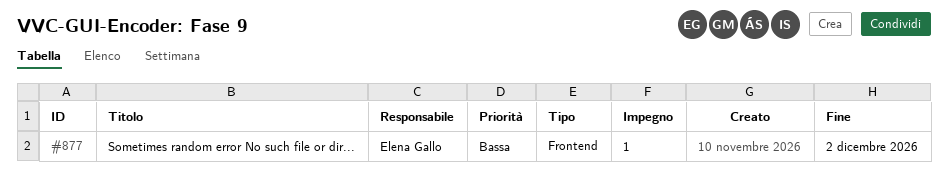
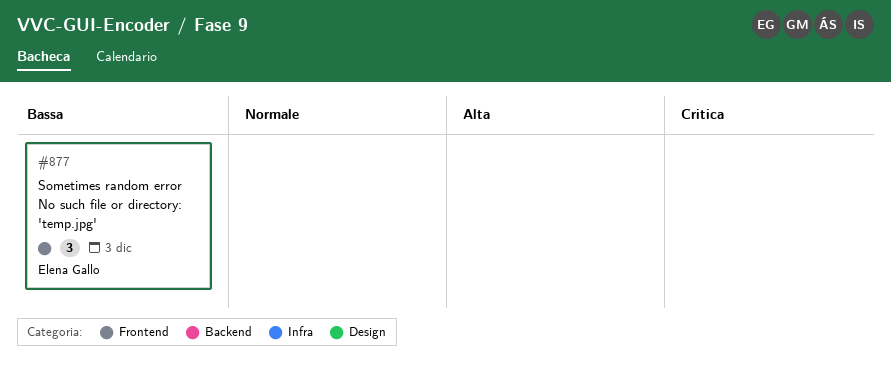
#877, estimate: 1 -> 3
#877, due: Dec 2 -> Dec 3

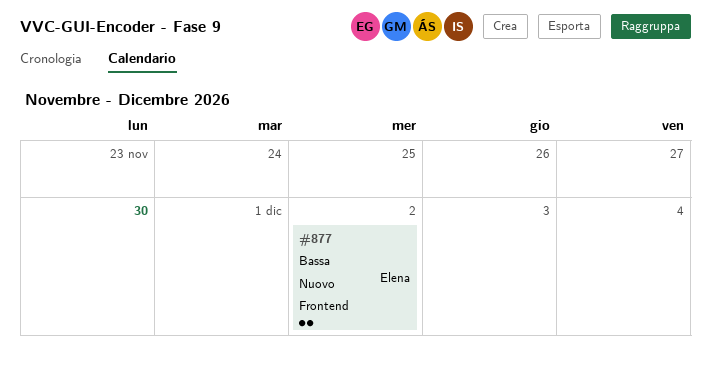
#877, estimate: 3 -> 2
#877, due: Dec 3 -> Dec 2

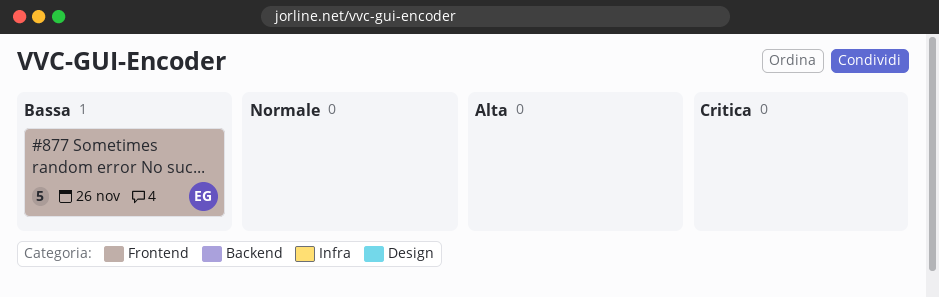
#877, estimate: 2 -> 5
#877, due: Dec 2 -> Nov 26

